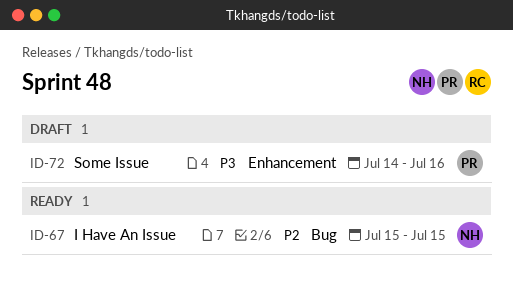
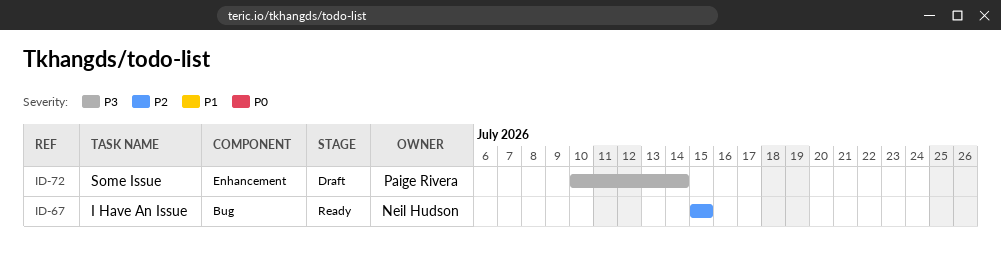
ID-72, start: Jul 14 -> Jul 10
ID-72, due: Jul 16 -> Jul 14

